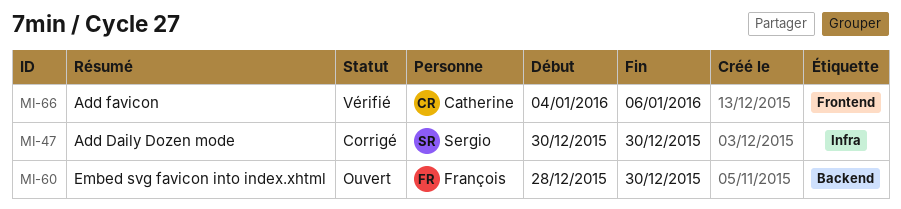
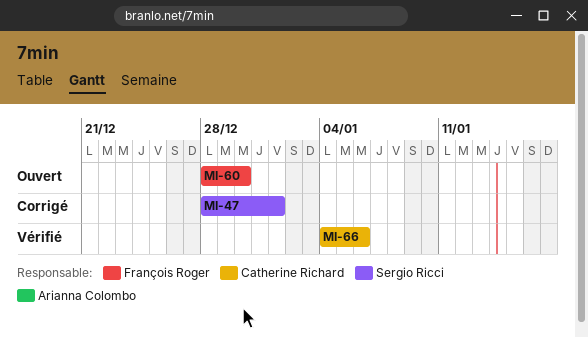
MI-47, start: Dec 30 -> Dec 28
MI-47, due: Dec 30 -> Jan 1

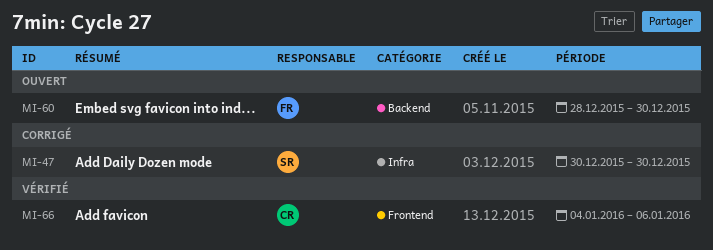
MI-47, start: Dec 28 -> Dec 30
MI-47, due: Jan 1 -> Dec 30

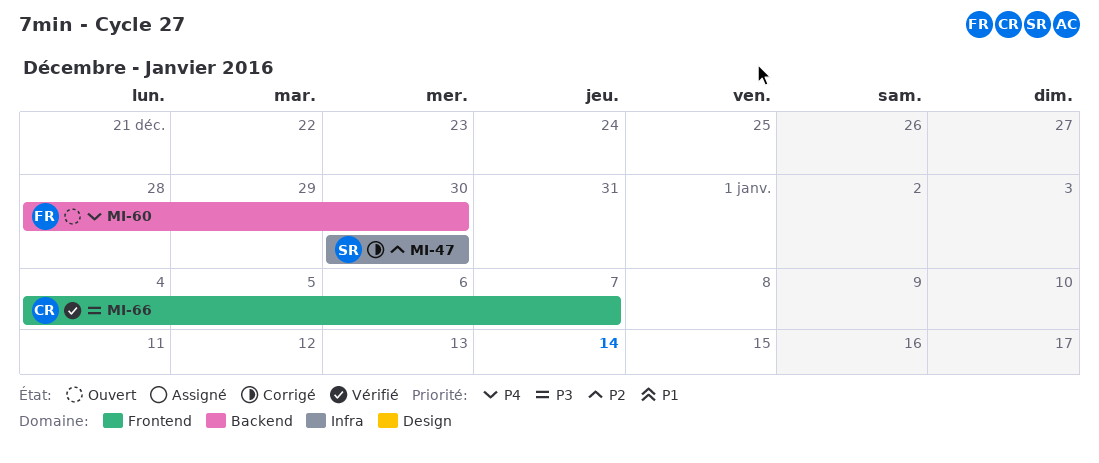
MI-66, due: Jan 6 -> Jan 7

